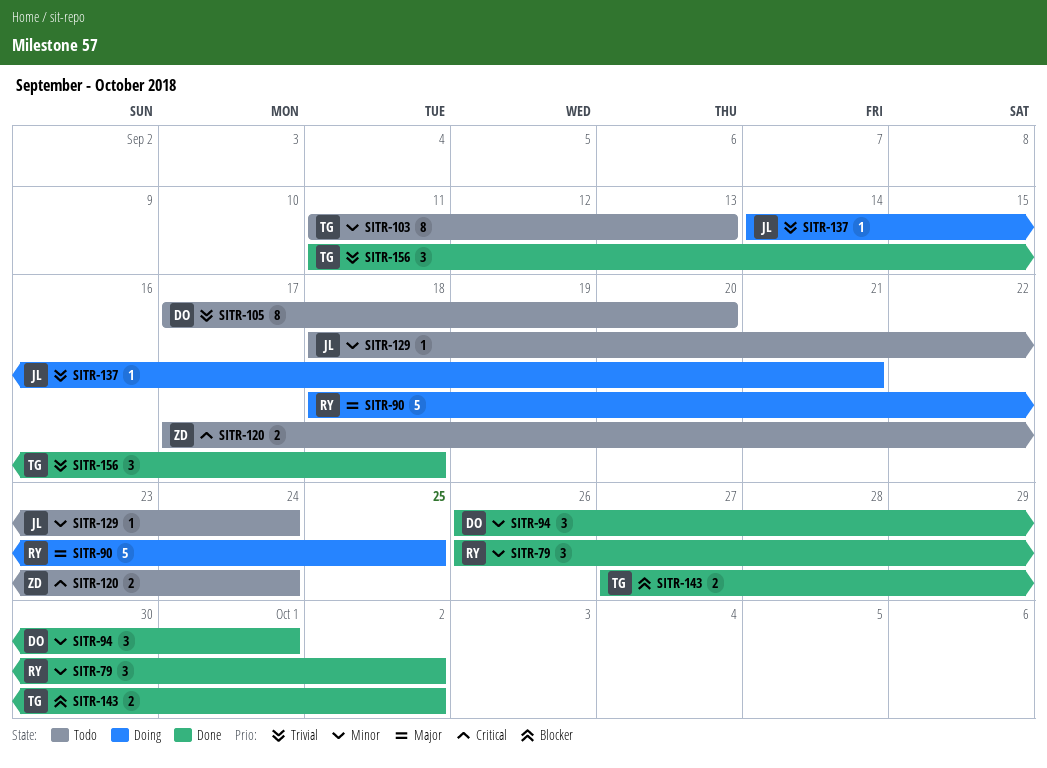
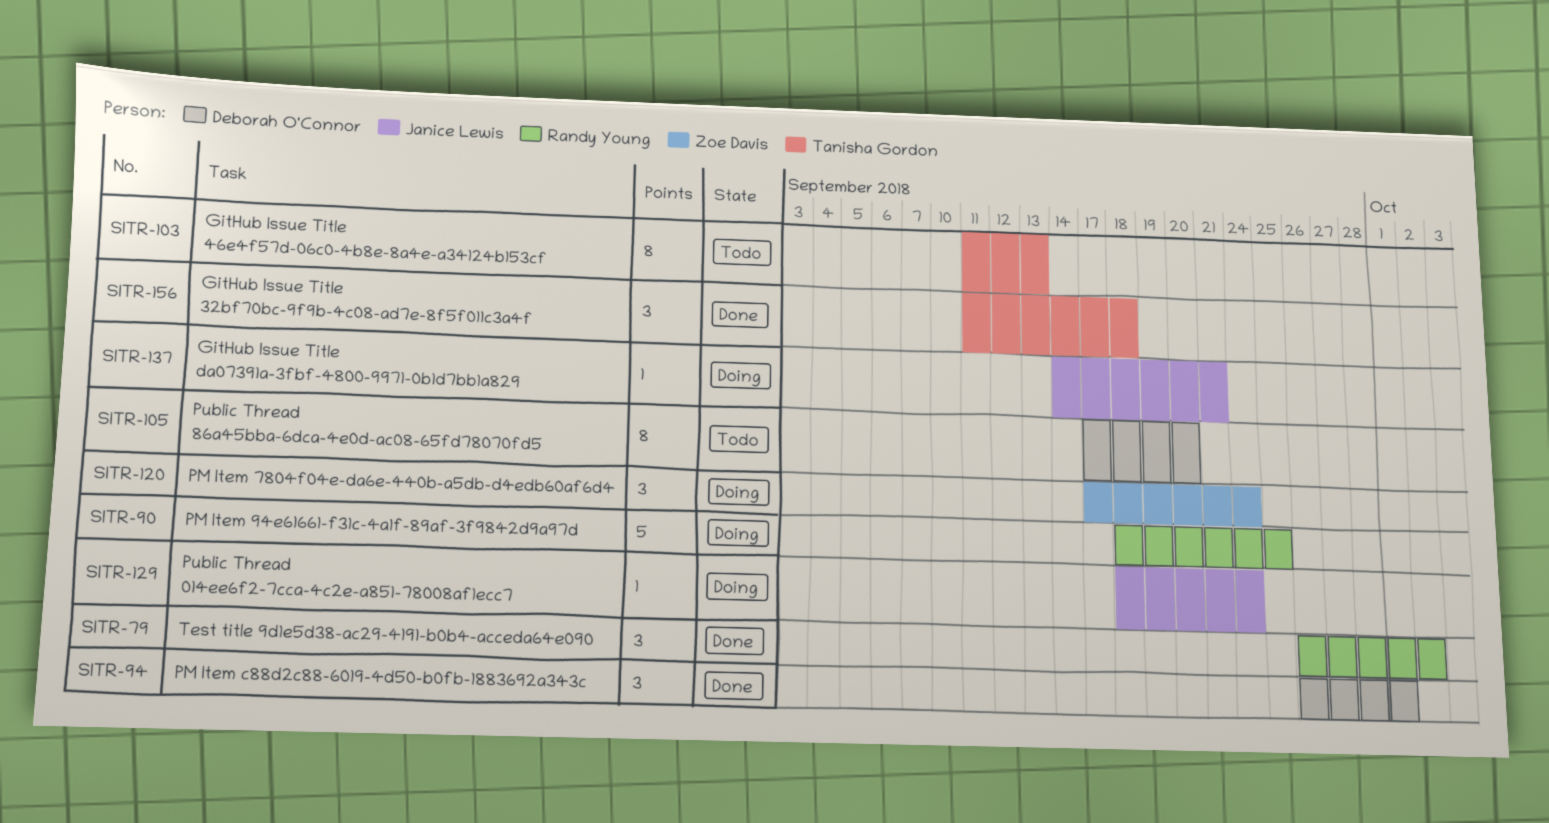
SITR-120, status: Todo -> Doing
SITR-120, estimate: 2 -> 3
SITR-129, status: Todo -> Doing
SITR-143: present -> none

